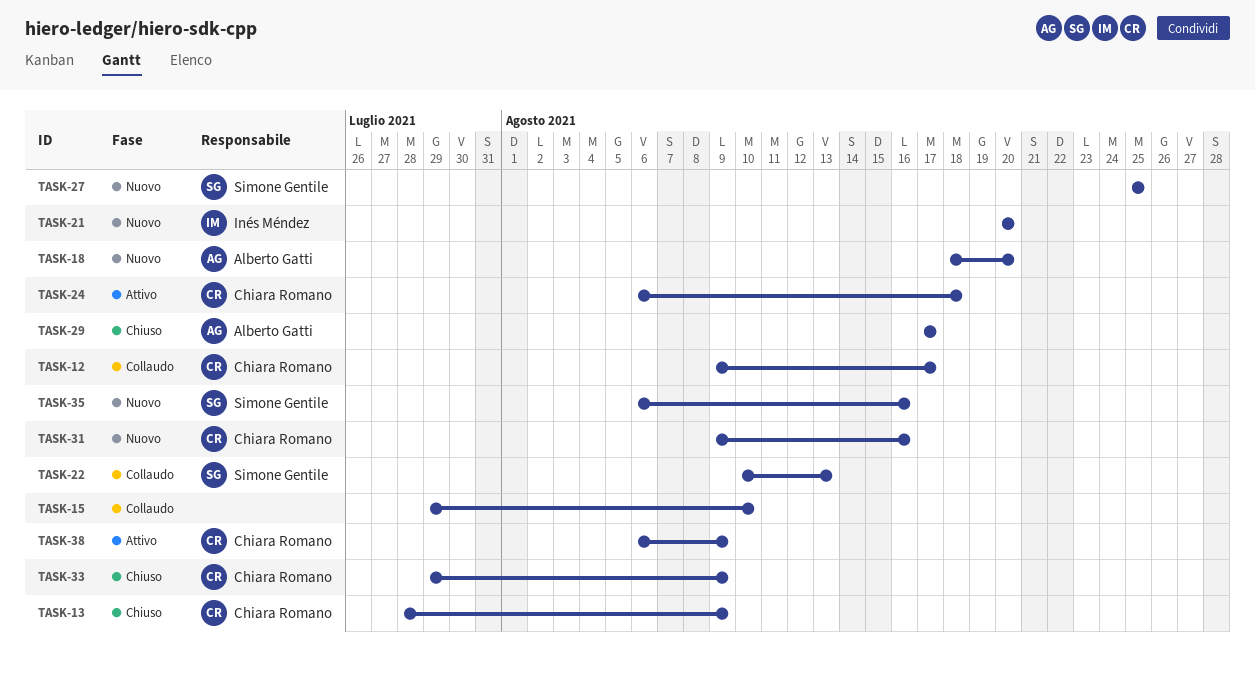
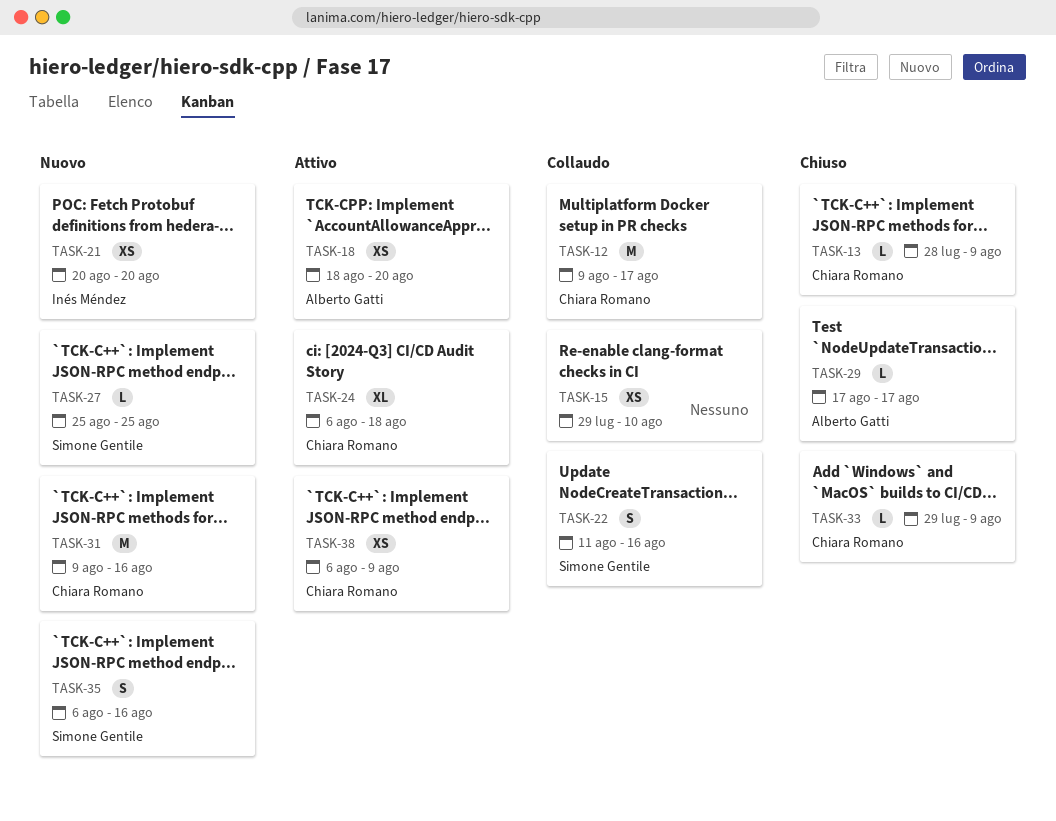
TASK-18, status: Nuovo -> Attivo
TASK-22, start: Aug 10 -> Aug 11
TASK-22, due: Aug 13 -> Aug 16

